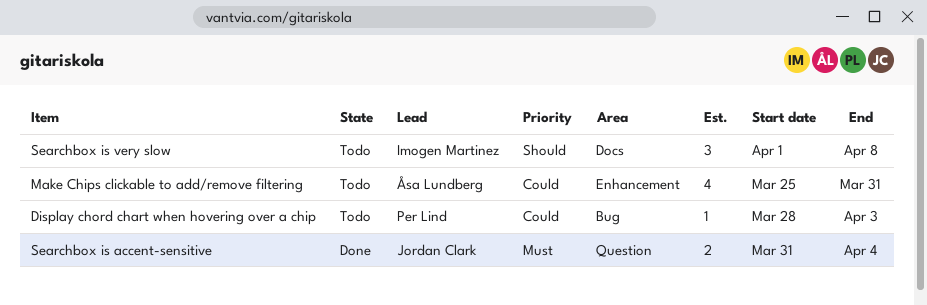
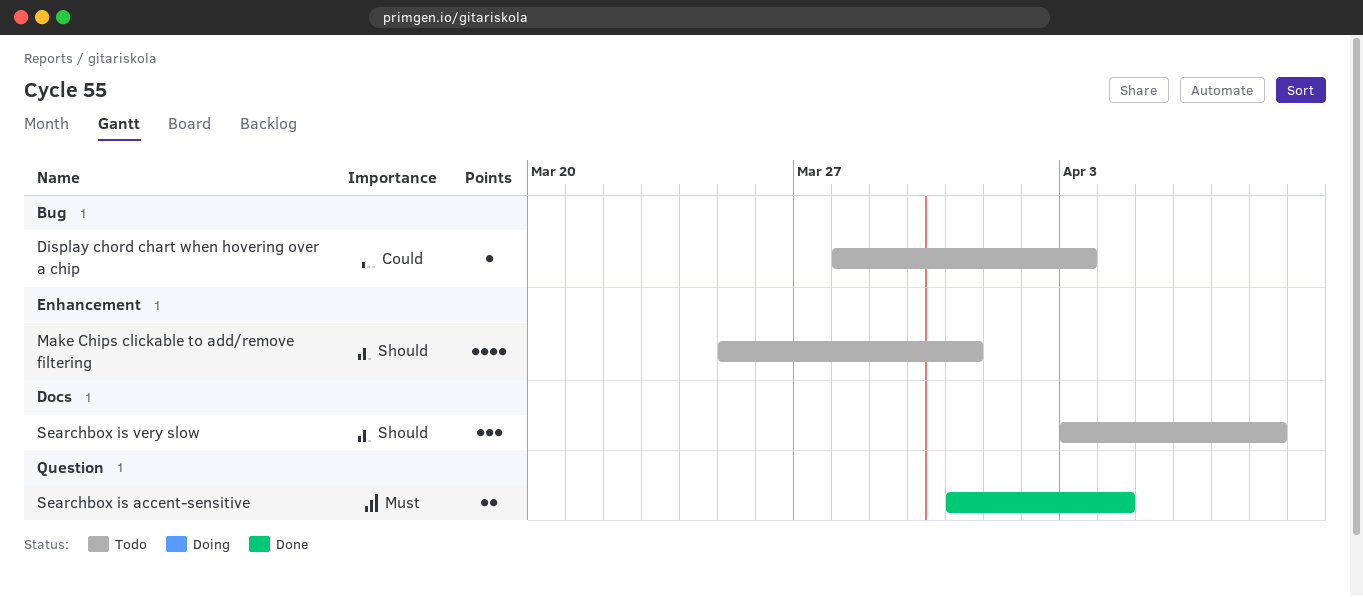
Make Chips clickable to add/remove filtering, priority: Could -> Should
Searchbox is very slow, start: Apr 1 -> Apr 3

